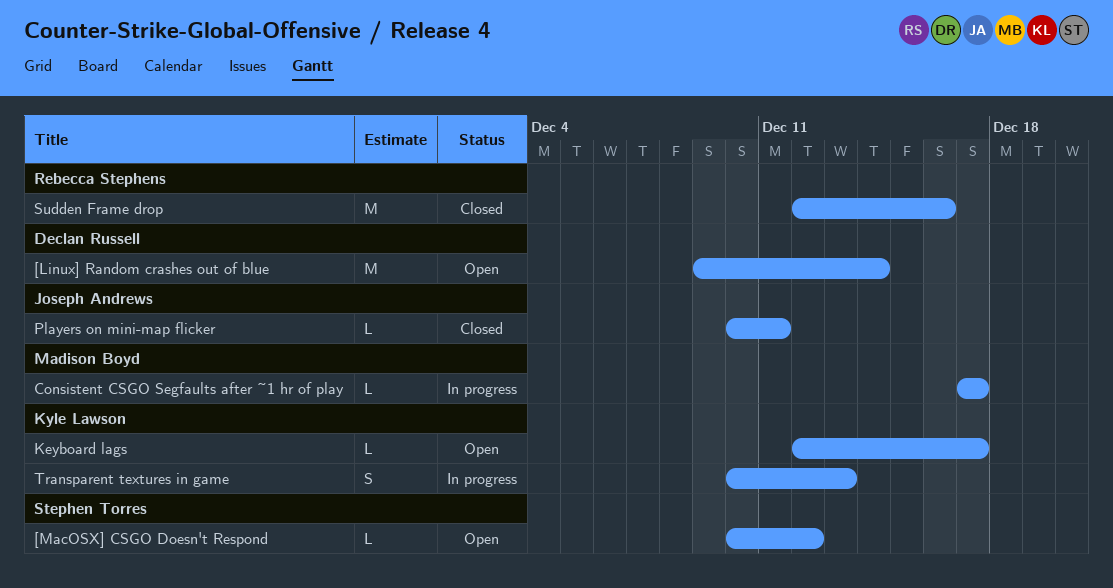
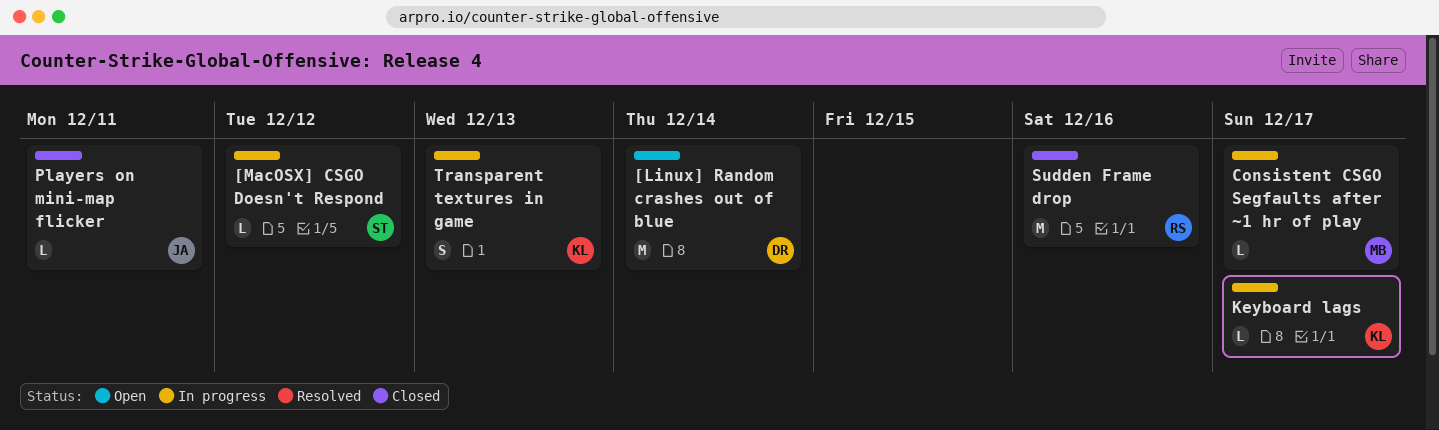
[MacOSX] CSGO Doesn't Respond, status: Open -> In progress
Keyboard lags, status: Open -> In progress

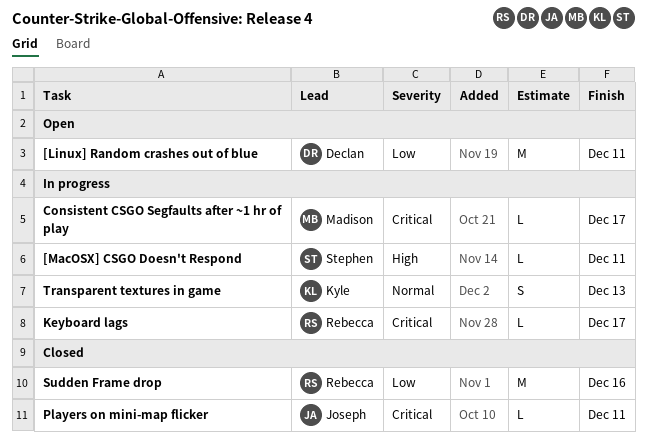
[Linux] Random crashes out of blue, due: Dec 14 -> Dec 11
[MacOSX] CSGO Doesn't Respond, due: Dec 12 -> Dec 11
Keyboard lags, owner: Kyle -> Rebecca

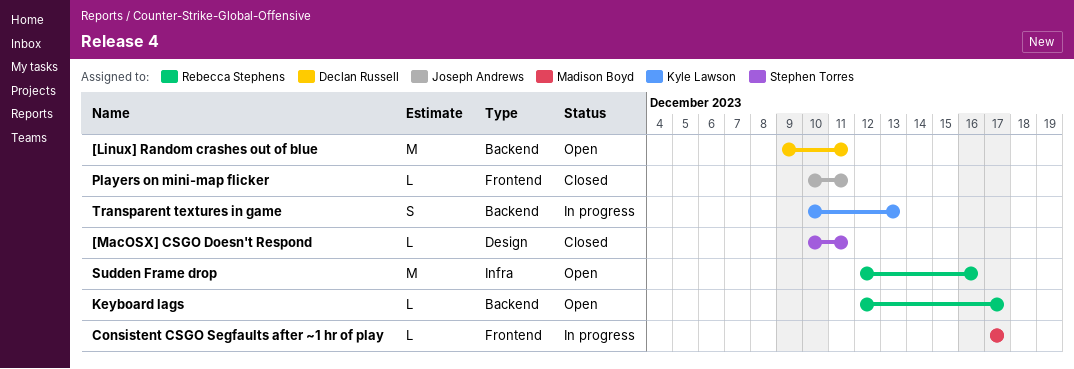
[MacOSX] CSGO Doesn't Respond, status: In progress -> Closed
Keyboard lags, status: In progress -> Open
Sudden Frame drop, status: Closed -> Open

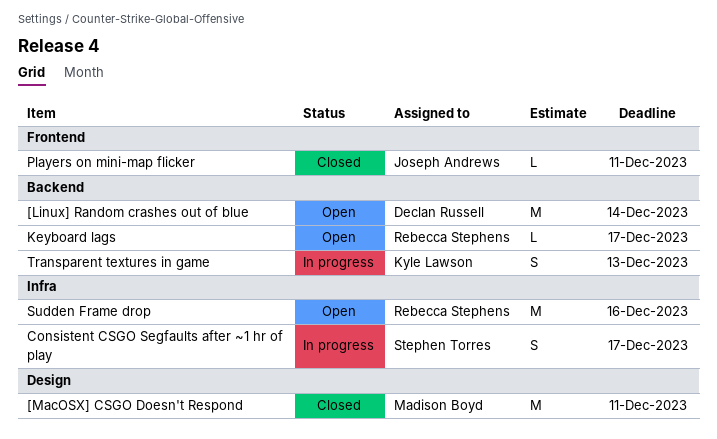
[Linux] Random crashes out of blue, due: Dec 11 -> Dec 14
[MacOSX] CSGO Doesn't Respond, owner: Stephen Torres -> Madison Boyd
[MacOSX] CSGO Doesn't Respond, estimate: L -> M
Consistent CSGO Segfaults after ~1 hr of play, owner: Madison Boyd -> Stephen Torres
Consistent CSGO Segfaults after ~1 hr of play, label: Frontend -> Infra
Consistent CSGO Segfaults after ~1 hr of play, estimate: L -> S

